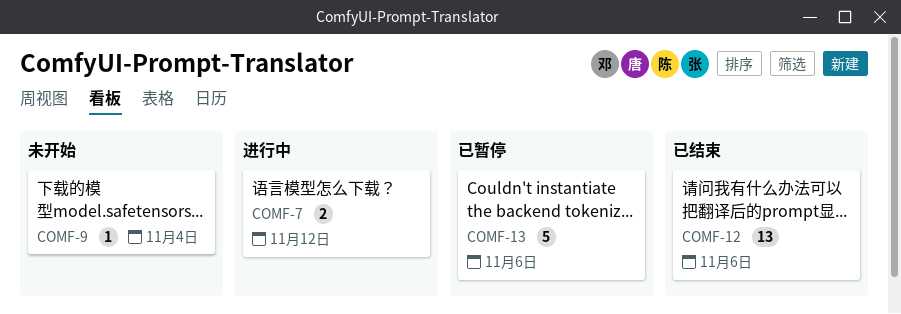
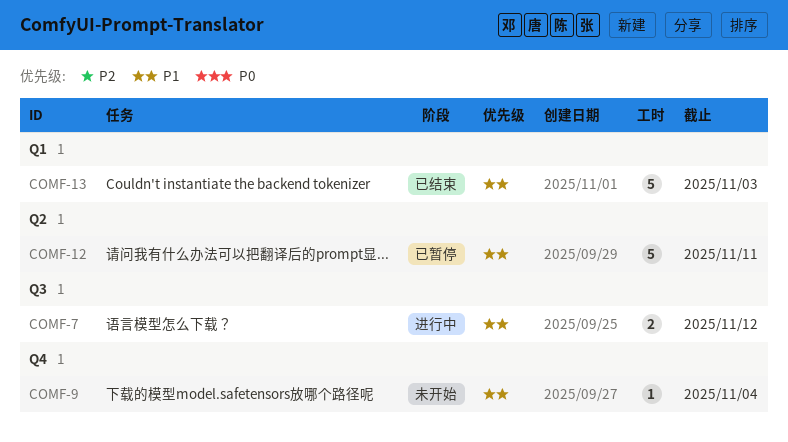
COMF-12, status: 已结束 -> 已暂停
COMF-12, estimate: 13 -> 5
COMF-12, due: Nov 6 -> Nov 11
COMF-13, status: 已暂停 -> 已结束
COMF-13, due: Nov 6 -> Nov 3

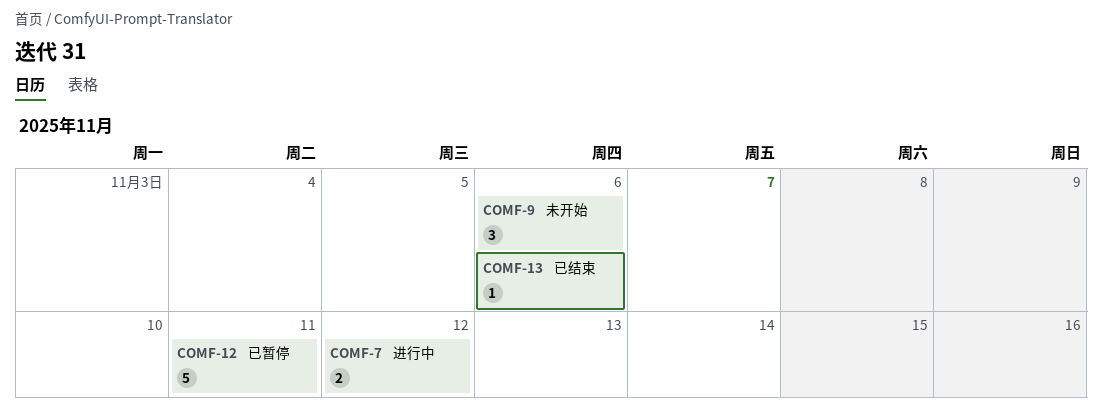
COMF-9, estimate: 1 -> 3
COMF-9, due: Nov 4 -> Nov 6
COMF-13, estimate: 5 -> 1
COMF-13, due: Nov 3 -> Nov 6

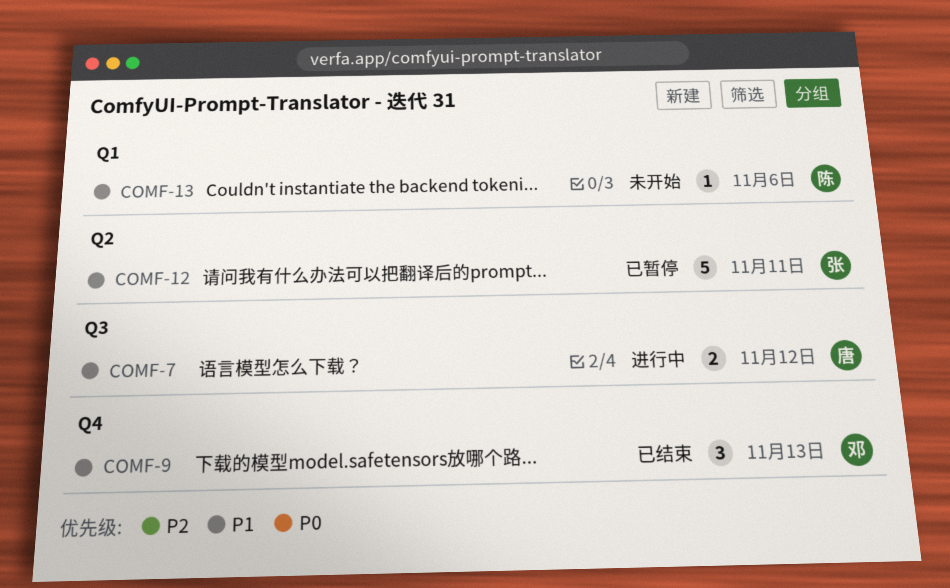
COMF-9, status: 未开始 -> 已结束
COMF-9, due: Nov 6 -> Nov 13
COMF-13, status: 已结束 -> 未开始

